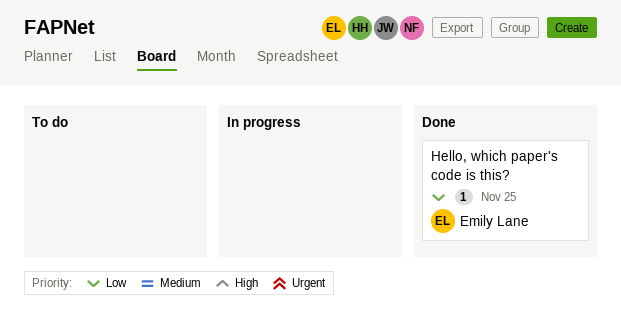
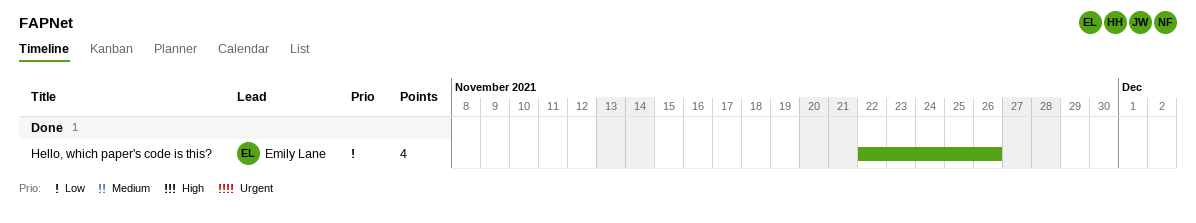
Hello, which paper's code is this?, estimate: 1 -> 4
Hello, which paper's code is this?, due: Nov 25 -> Nov 26

